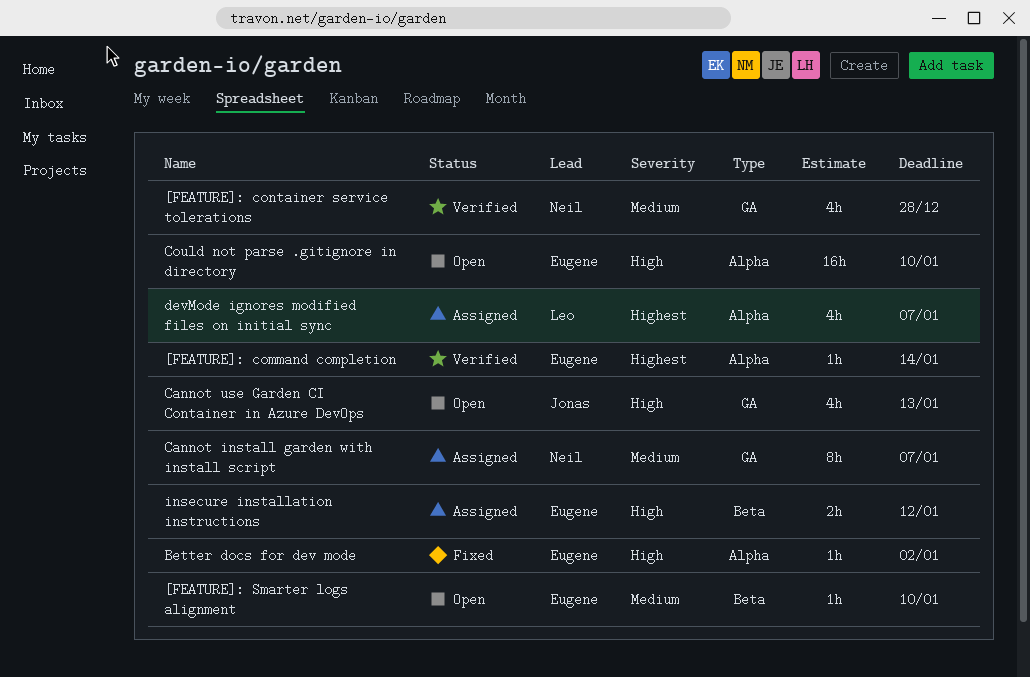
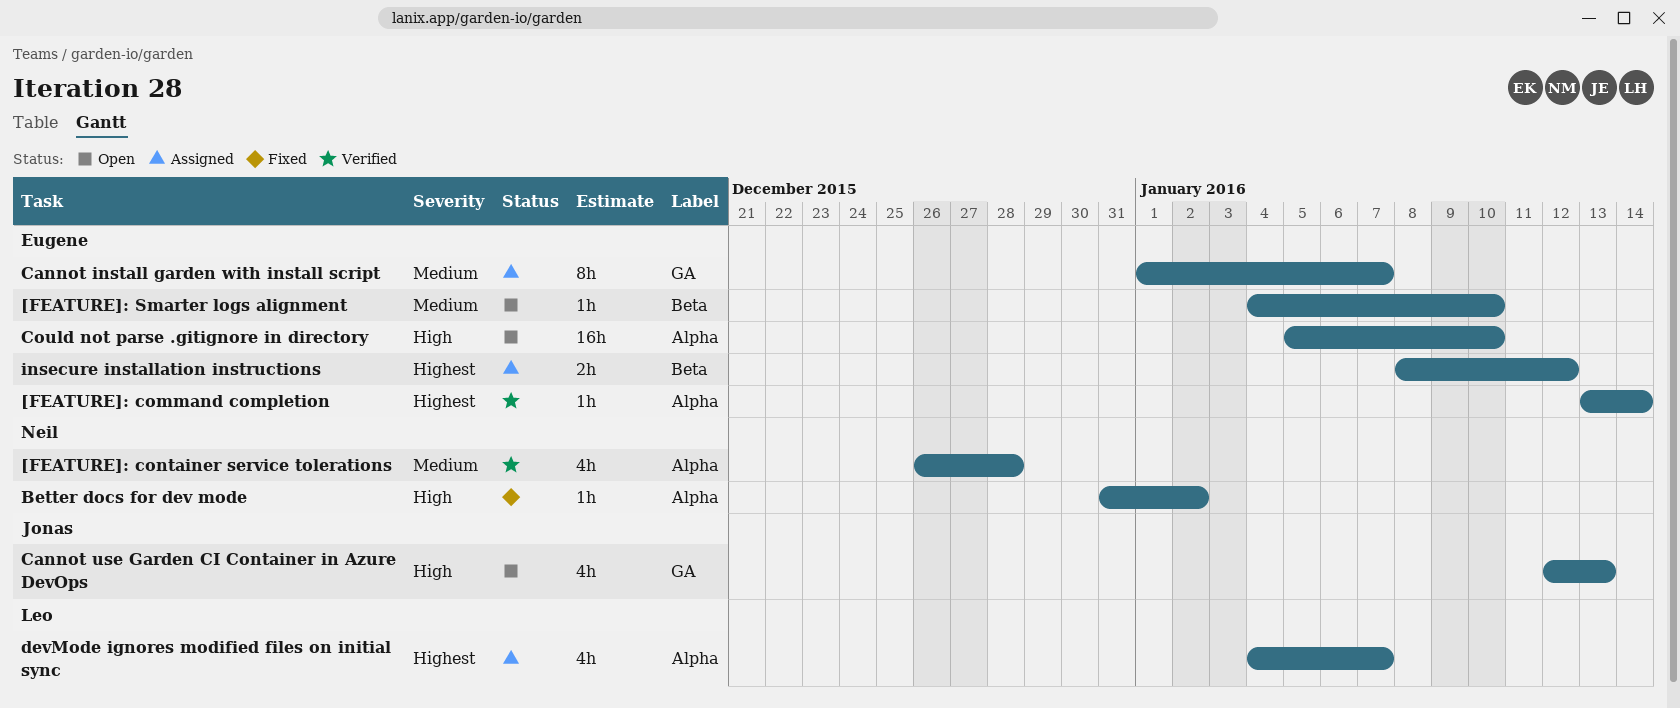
[FEATURE]: container service tolerations, label: GA -> Alpha
Better docs for dev mode, owner: Eugene -> Neil
Cannot install garden with install script, owner: Neil -> Eugene
insecure installation instructions, priority: High -> Highest

